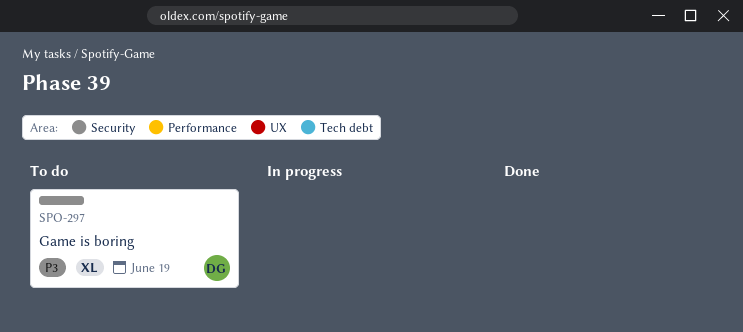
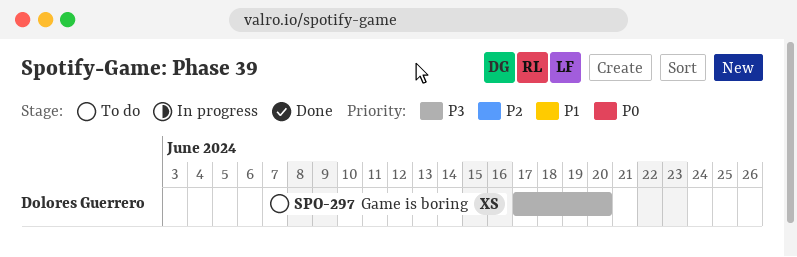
SPO-297, estimate: XL -> XS
SPO-297, due: Jun 19 -> Jun 20

